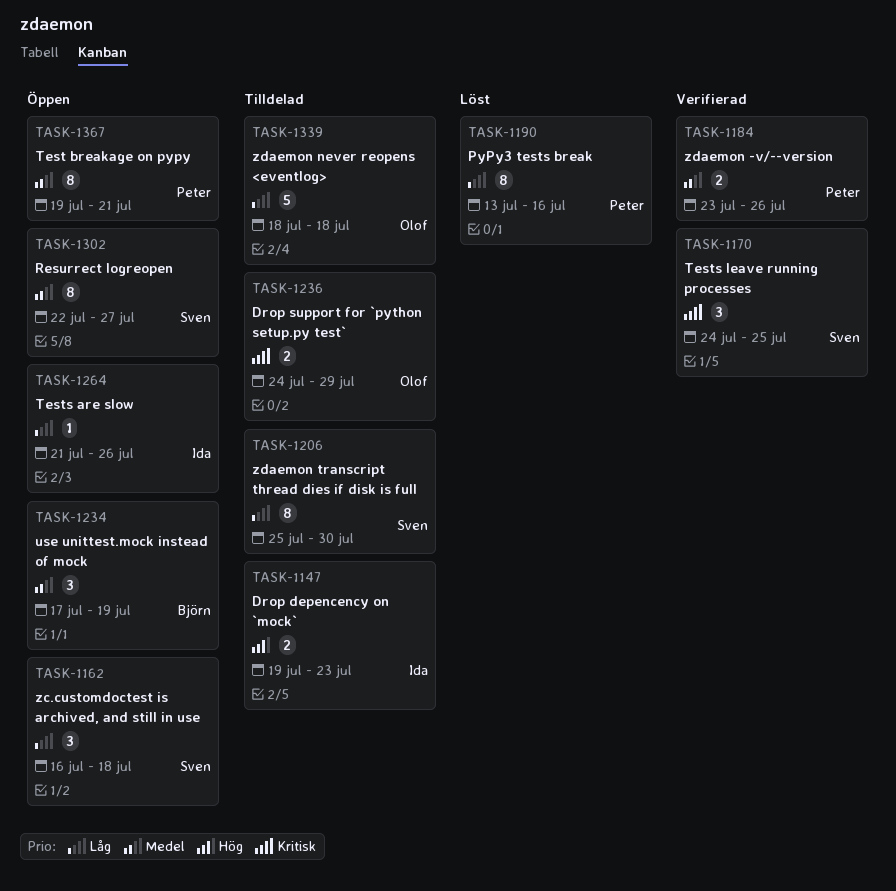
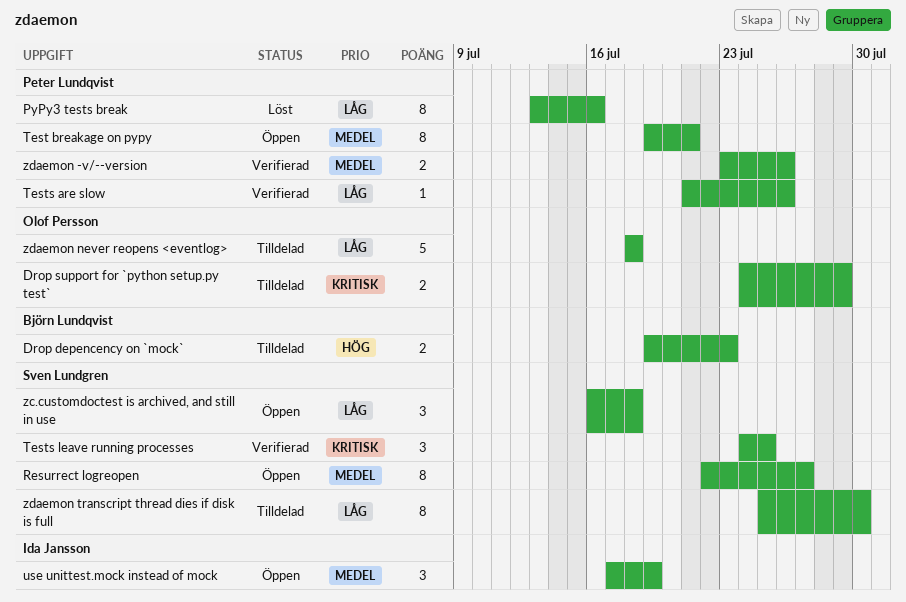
Drop depencency on `mock`, owner: Ida Jansson -> Björn Lundqvist
Tests are slow, status: Öppen -> Verifierad
Tests are slow, owner: Ida Jansson -> Peter Lundqvist
use unittest.mock instead of mock, owner: Björn Lundqvist -> Ida Jansson

